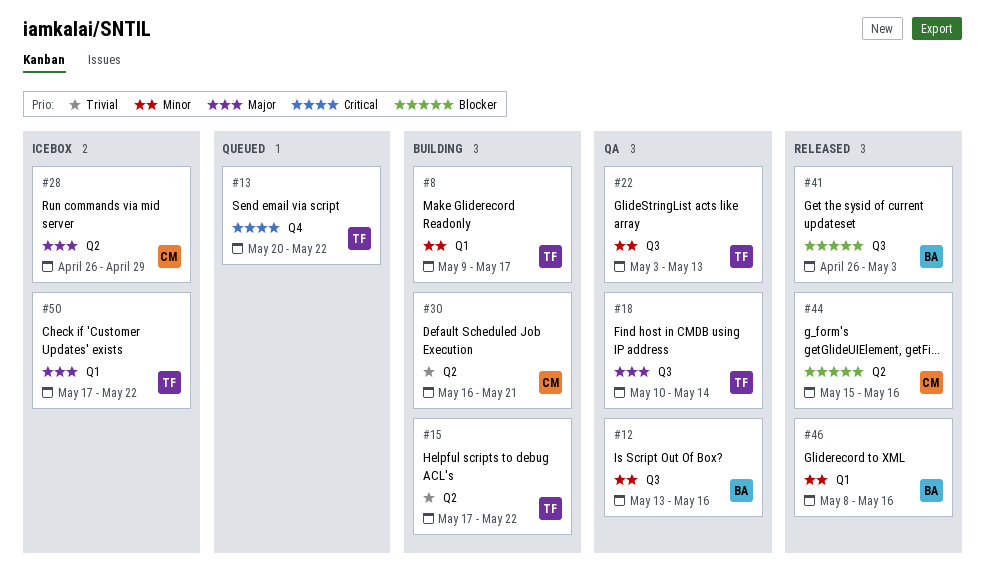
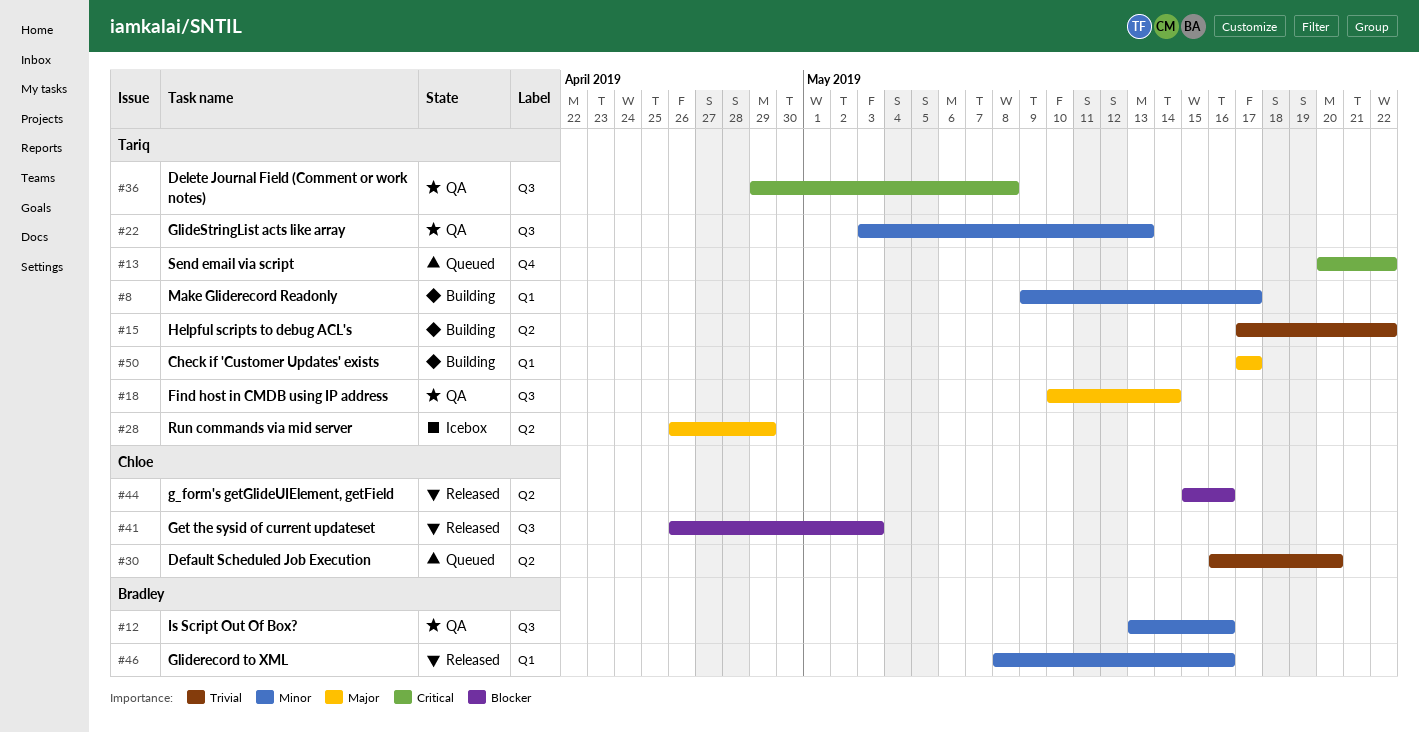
#28, owner: Chloe -> Tariq
#30, status: Building -> Queued
#30, due: May 21 -> May 20
#36: none -> present
#41, owner: Bradley -> Chloe
#50, status: Icebox -> Building
#50, due: May 22 -> May 17

